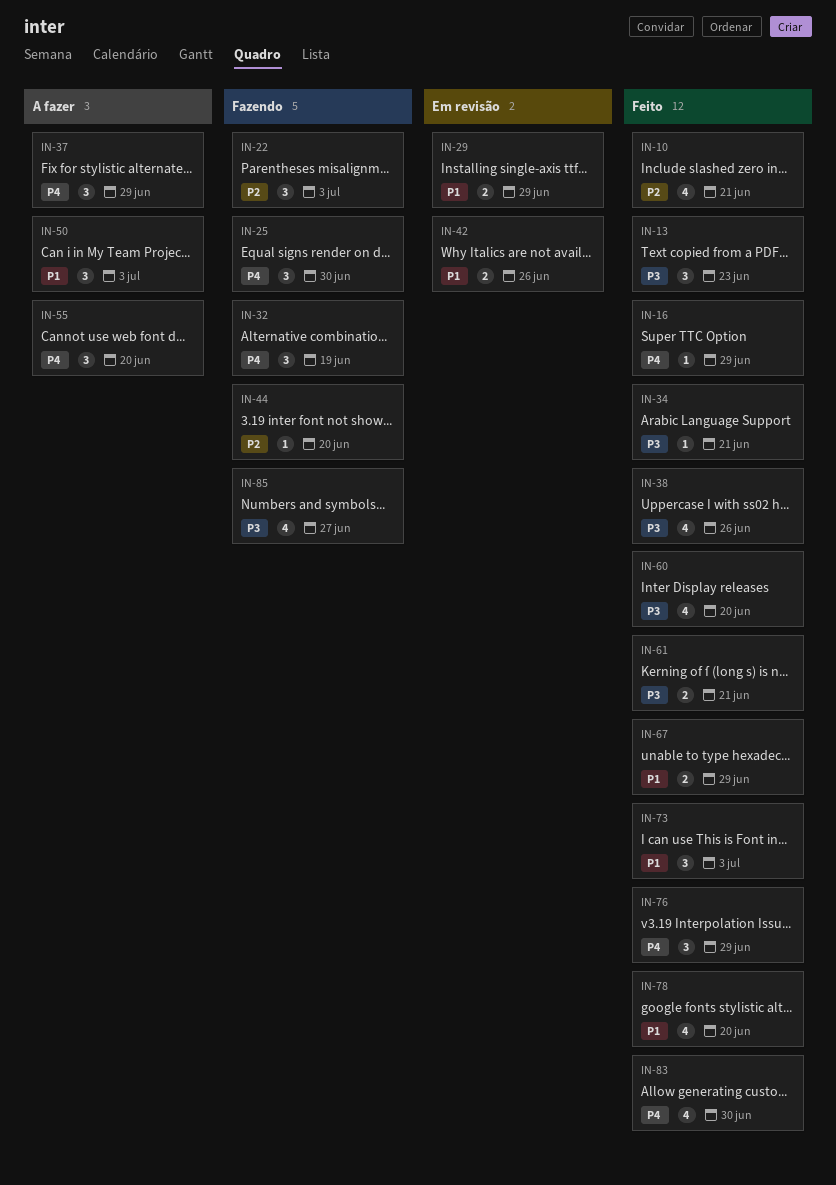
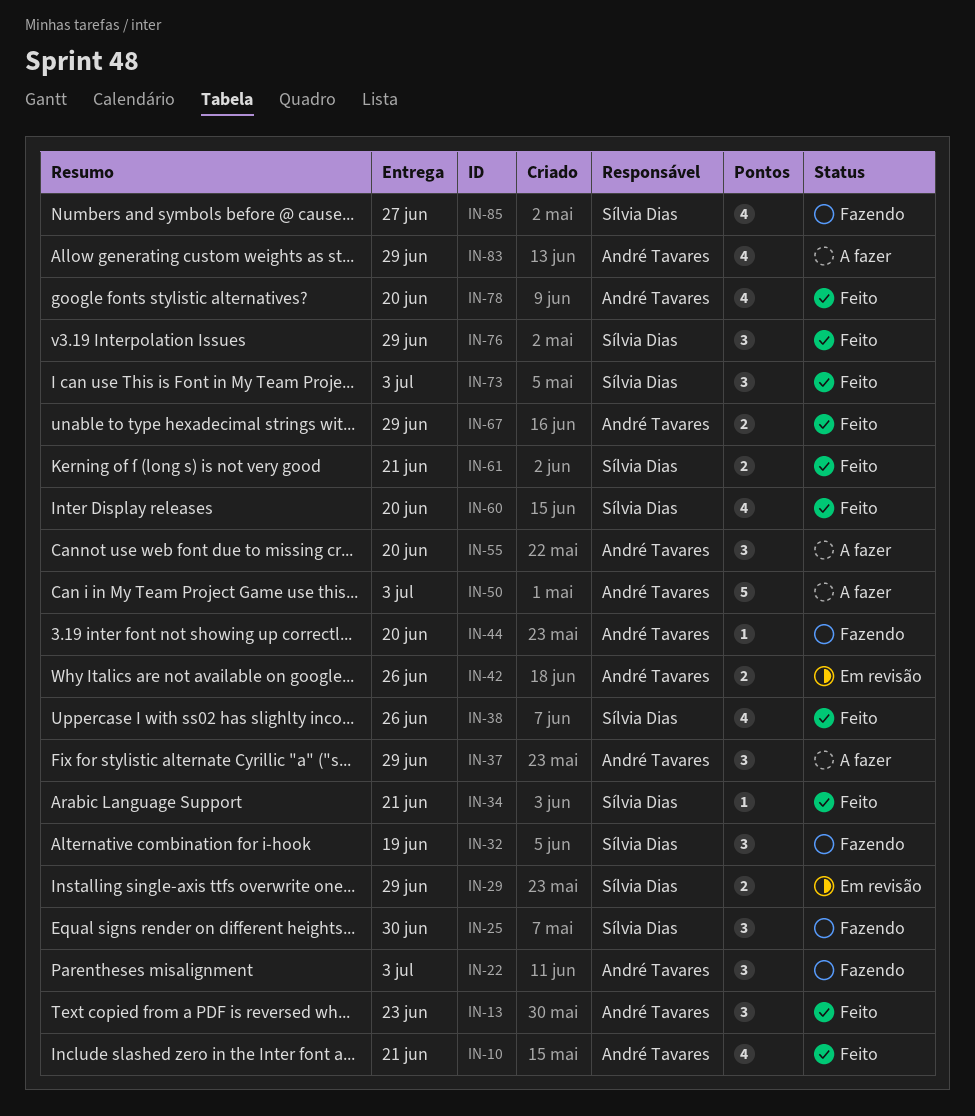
IN-16: present -> none
IN-50, estimate: 3 -> 5
IN-83, status: Feito -> A fazer
IN-83, due: Jun 30 -> Jun 29

